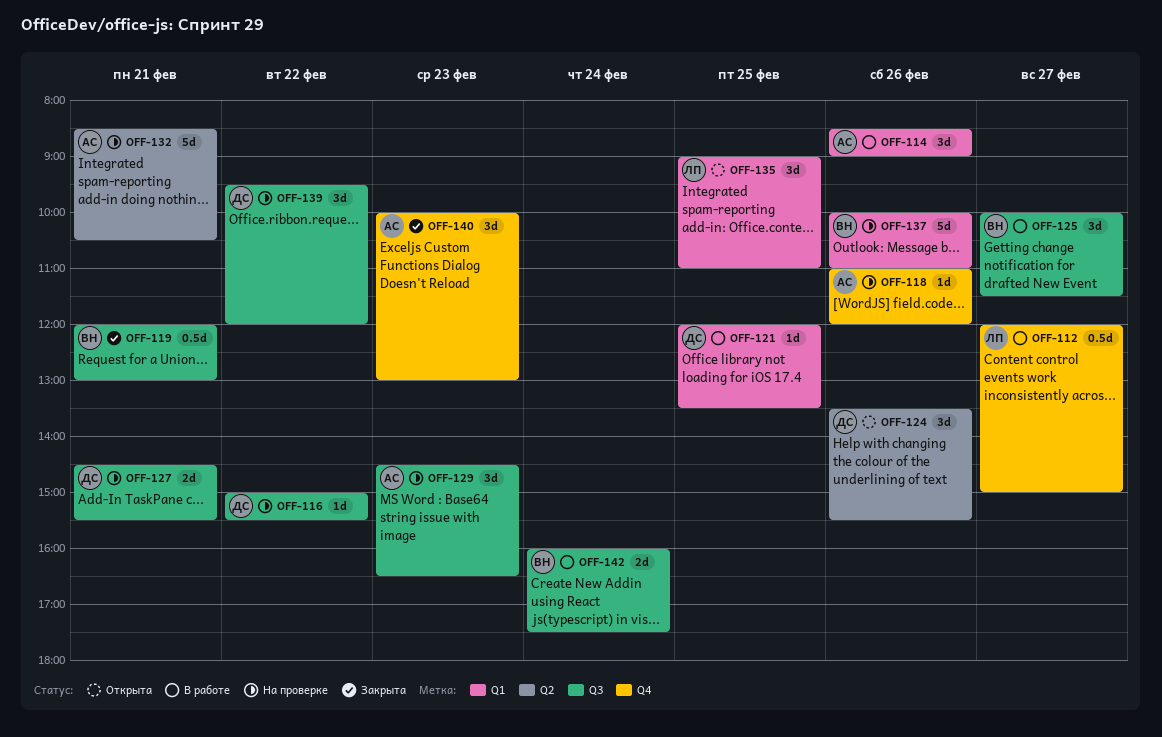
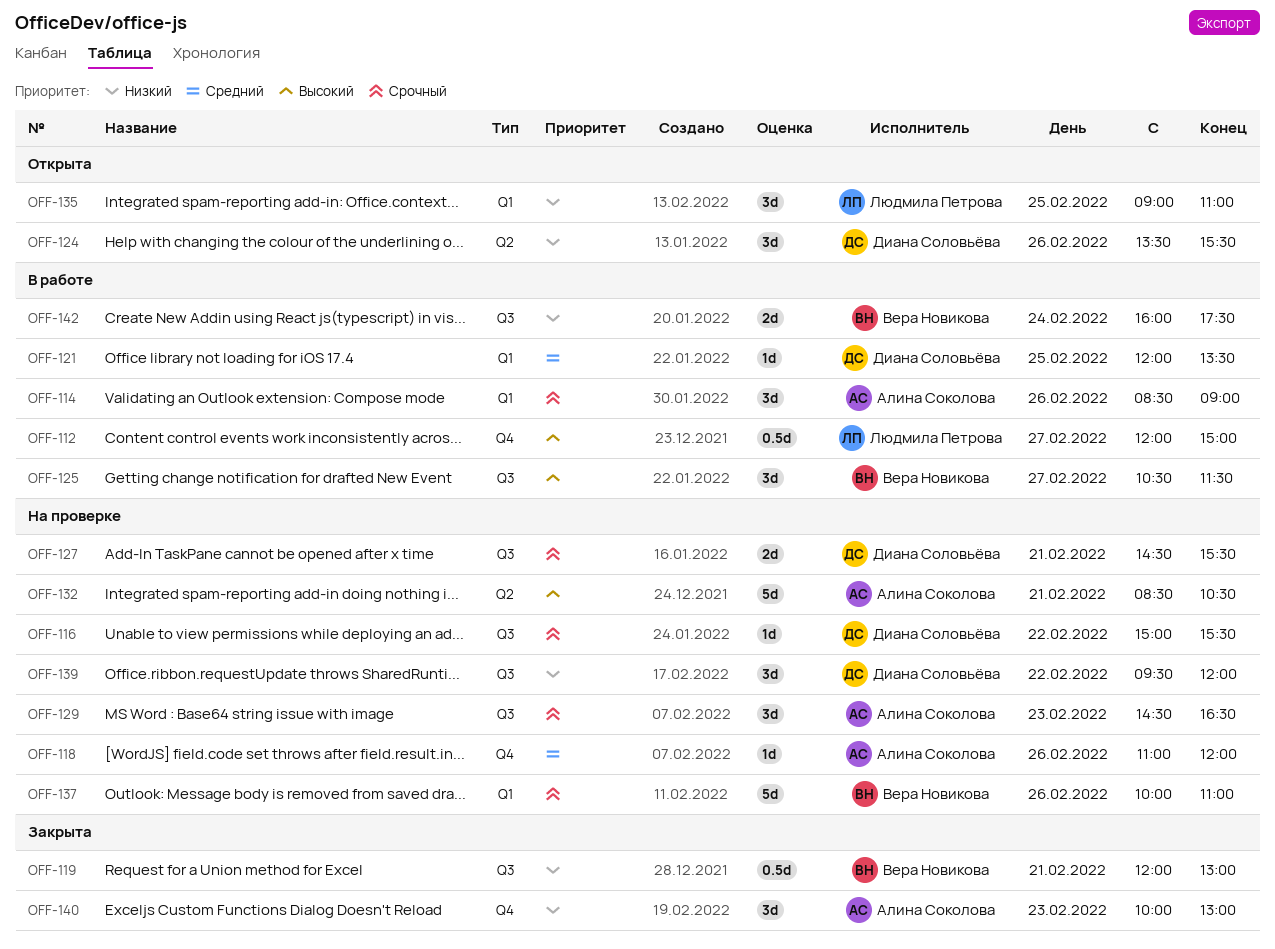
OFF-125, begins: 10:00 -> 10:30

